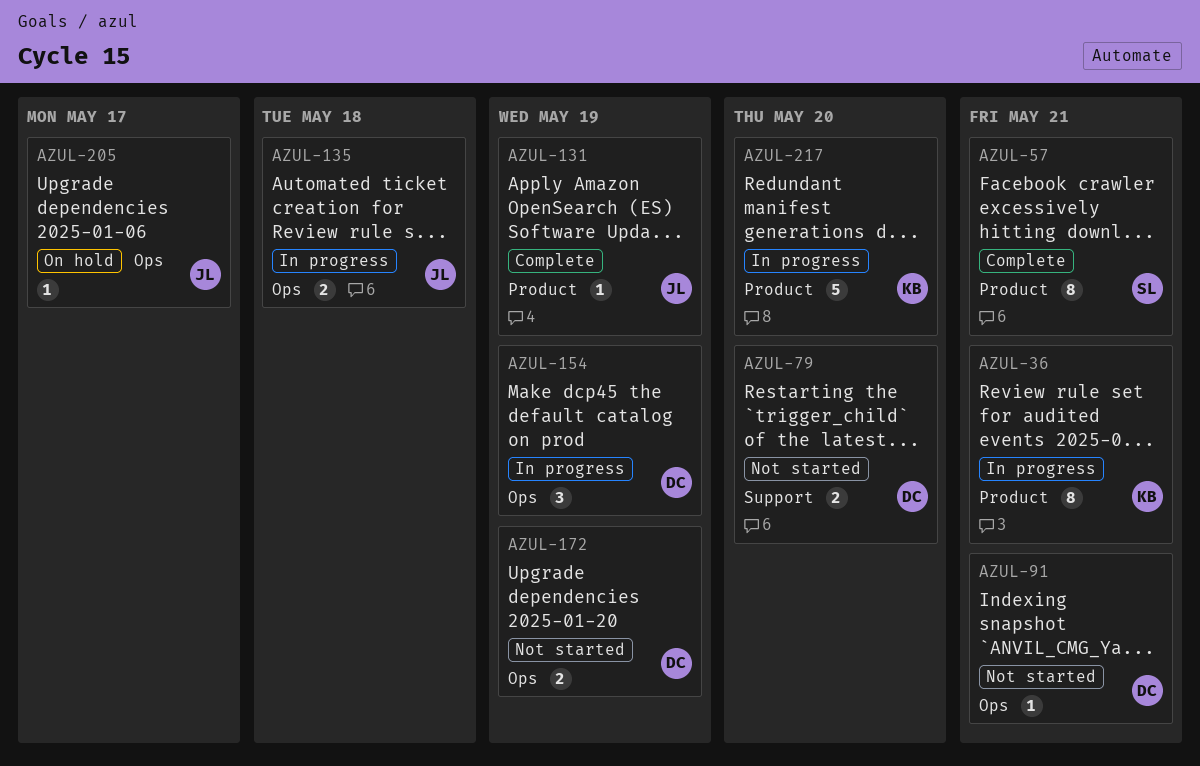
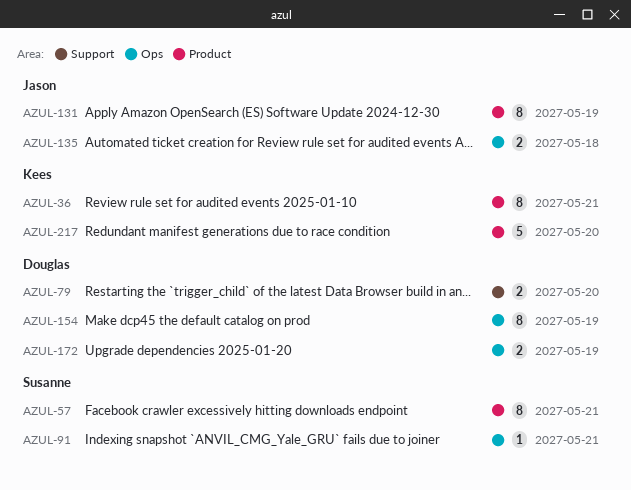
AZUL-91, owner: Douglas -> Susanne
AZUL-131, estimate: 1 -> 8
AZUL-154, estimate: 3 -> 8
AZUL-205: present -> none

